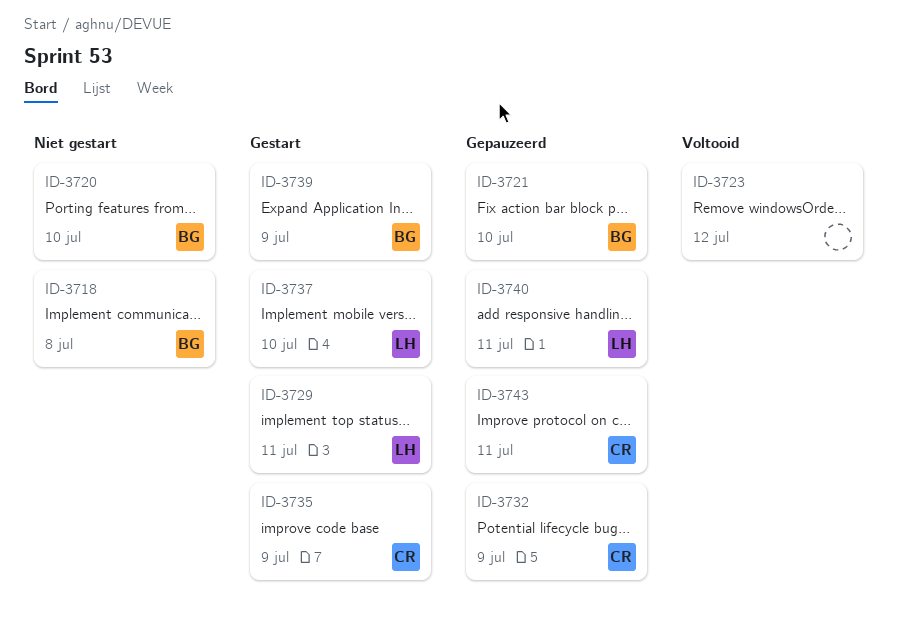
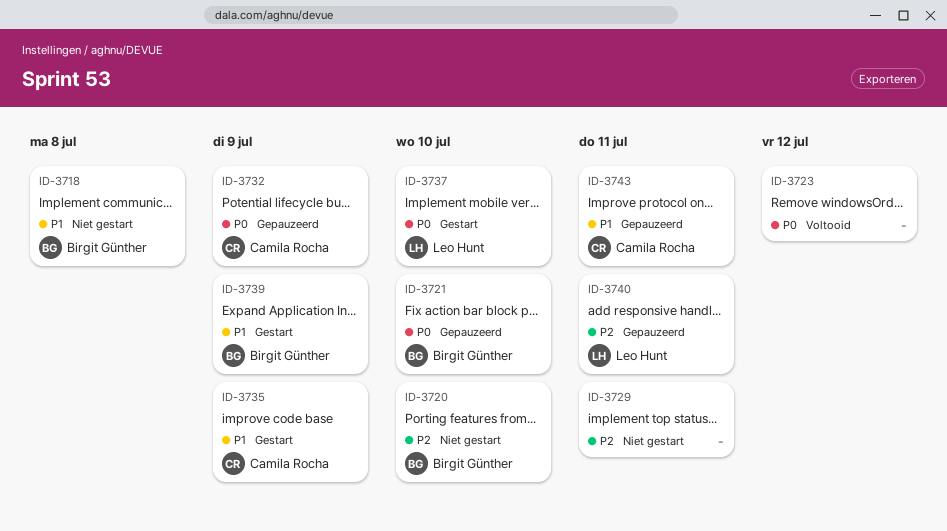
ID-3729, status: Gestart -> Niet gestart
ID-3729, owner: Leo Hunt -> none

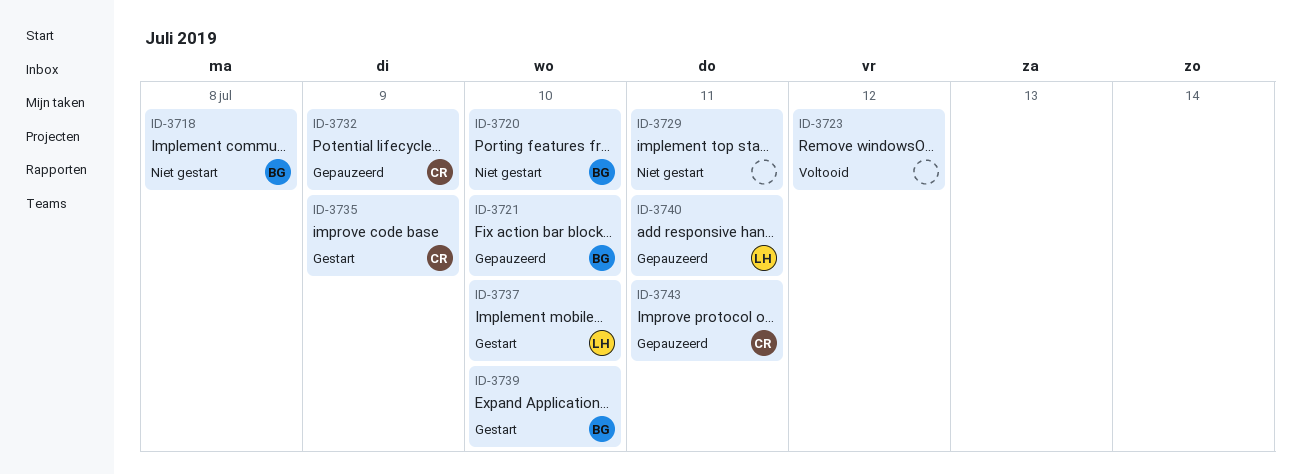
ID-3739, due: Jul 9 -> Jul 10

